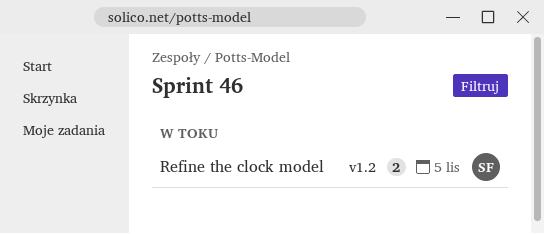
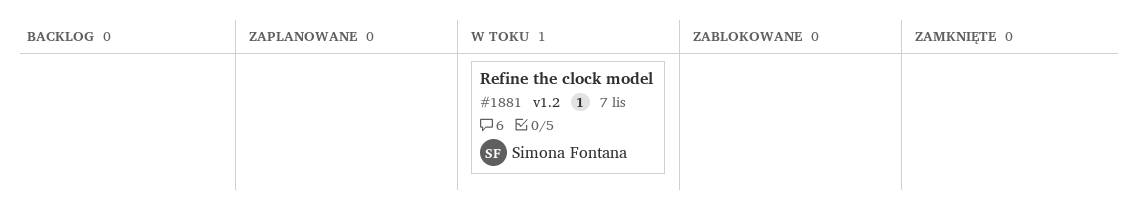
Refine the clock model, estimate: 2 -> 1
Refine the clock model, due: Nov 5 -> Nov 7

